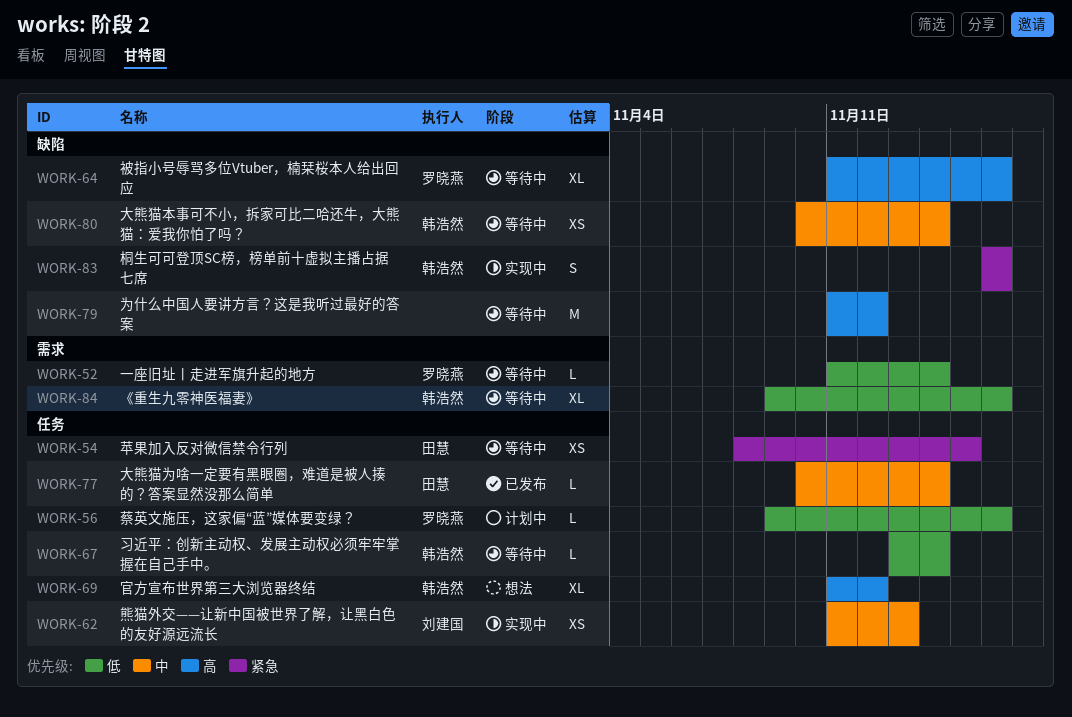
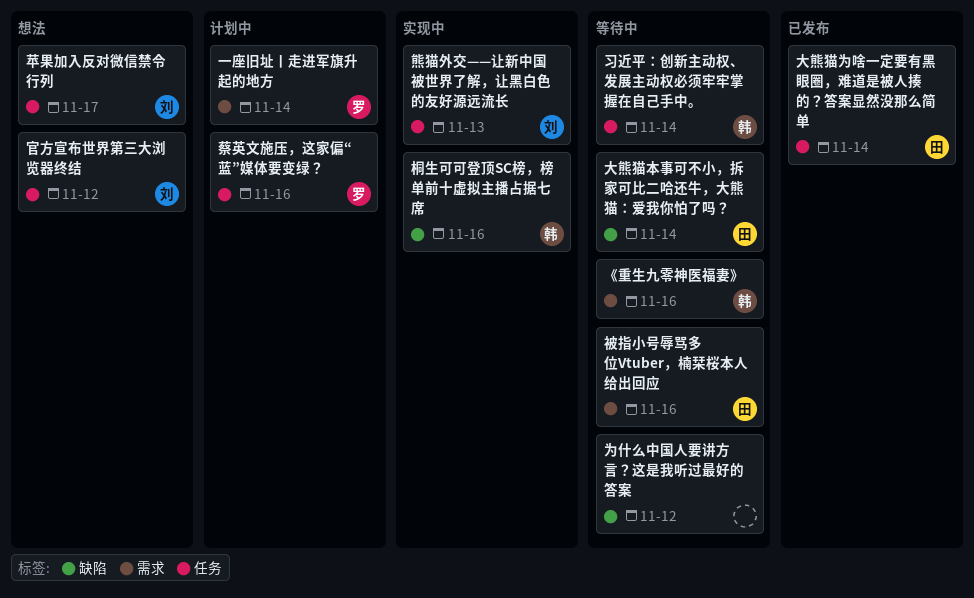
一座旧址丨走进军旗升起的地方, status: 等待中 -> 计划中
大熊猫本事可不小，拆家可比二哈还牛，大熊猫：爱我你怕了吗？, owner: 韩浩然 -> 田慧
官方宣布世界第三大浏览器终结, owner: 韩浩然 -> 刘建国
苹果加入反对微信禁令行列, status: 等待中 -> 想法
苹果加入反对微信禁令行列, owner: 田慧 -> 刘建国
苹果加入反对微信禁令行列, due: Nov 15 -> Nov 17
被指小号辱骂多位Vtuber，楠栞桜本人给出回应, owner: 罗晓燕 -> 田慧
被指小号辱骂多位Vtuber，楠栞桜本人给出回应, label: 缺陷 -> 需求

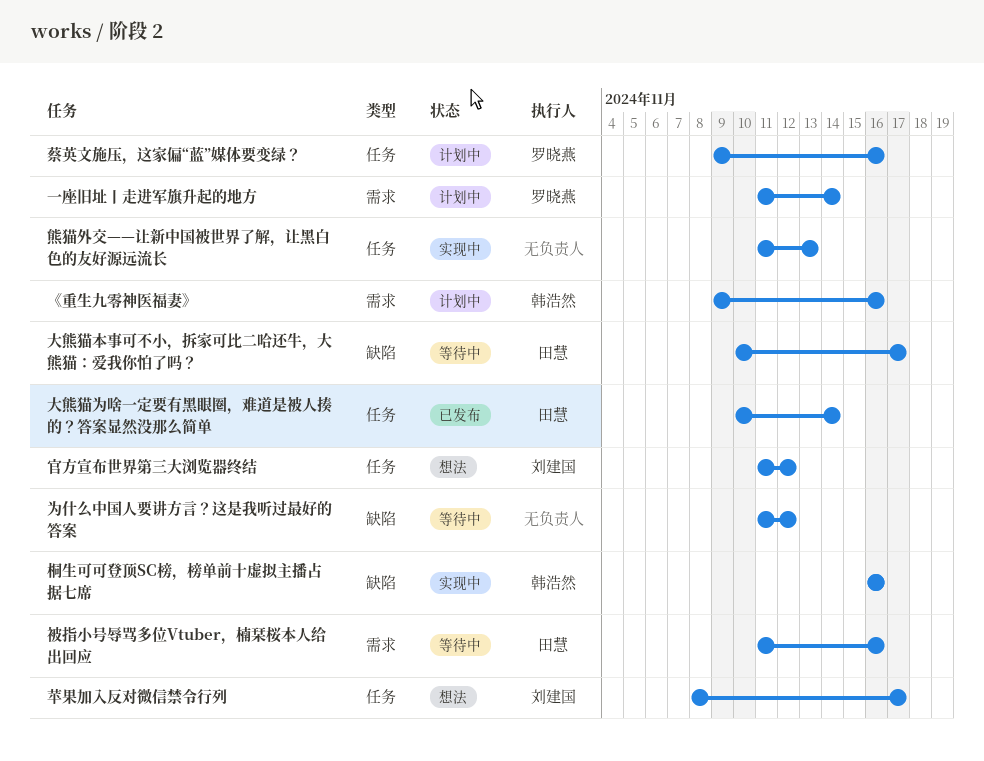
《重生九零神医福妻》, status: 等待中 -> 计划中
习近平：创新主动权、发展主动权必须牢牢掌握在自己手中。: present -> none
大熊猫本事可不小，拆家可比二哈还牛，大熊猫：爱我你怕了吗？, due: Nov 14 -> Nov 17
熊猫外交——让新中国被世界了解，让黑白色的友好源远流长, owner: 刘建国 -> none

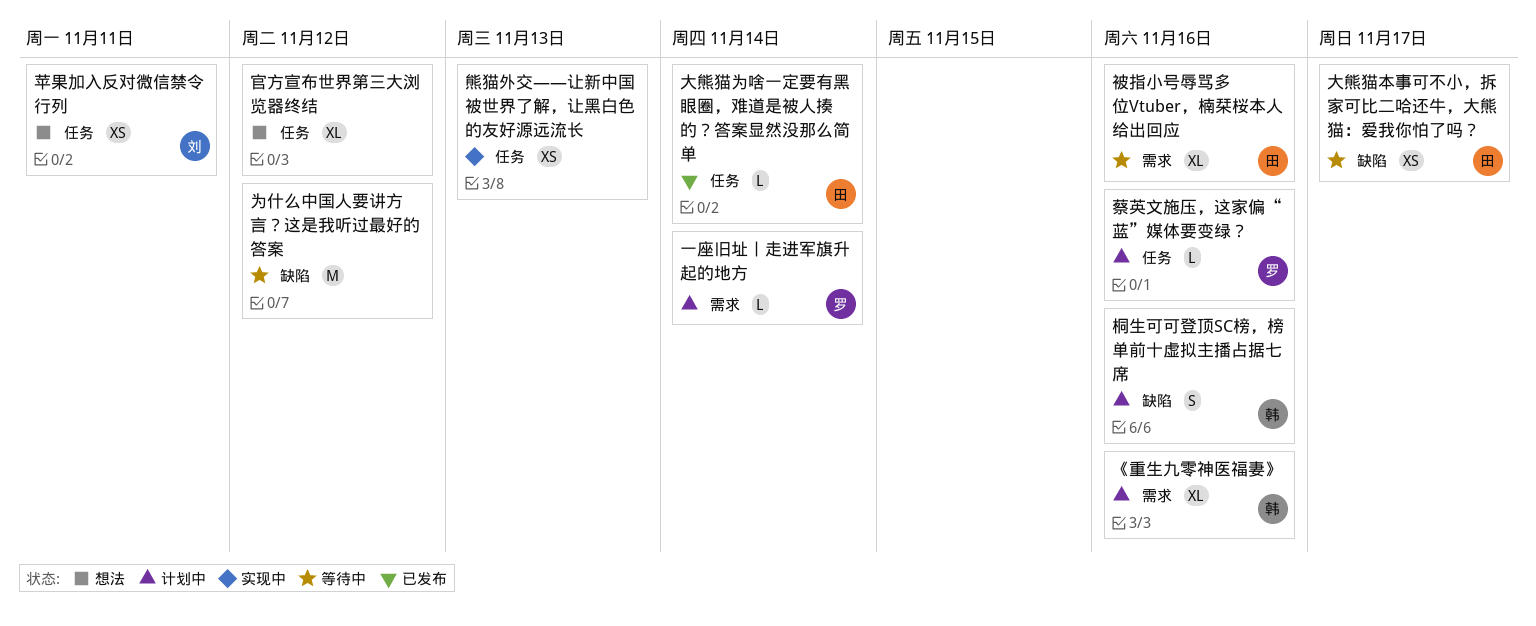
官方宣布世界第三大浏览器终结, owner: 刘建国 -> none
桐生可可登顶SC榜，榜单前十虚拟主播占据七席, status: 实现中 -> 计划中
苹果加入反对微信禁令行列, due: Nov 17 -> Nov 11

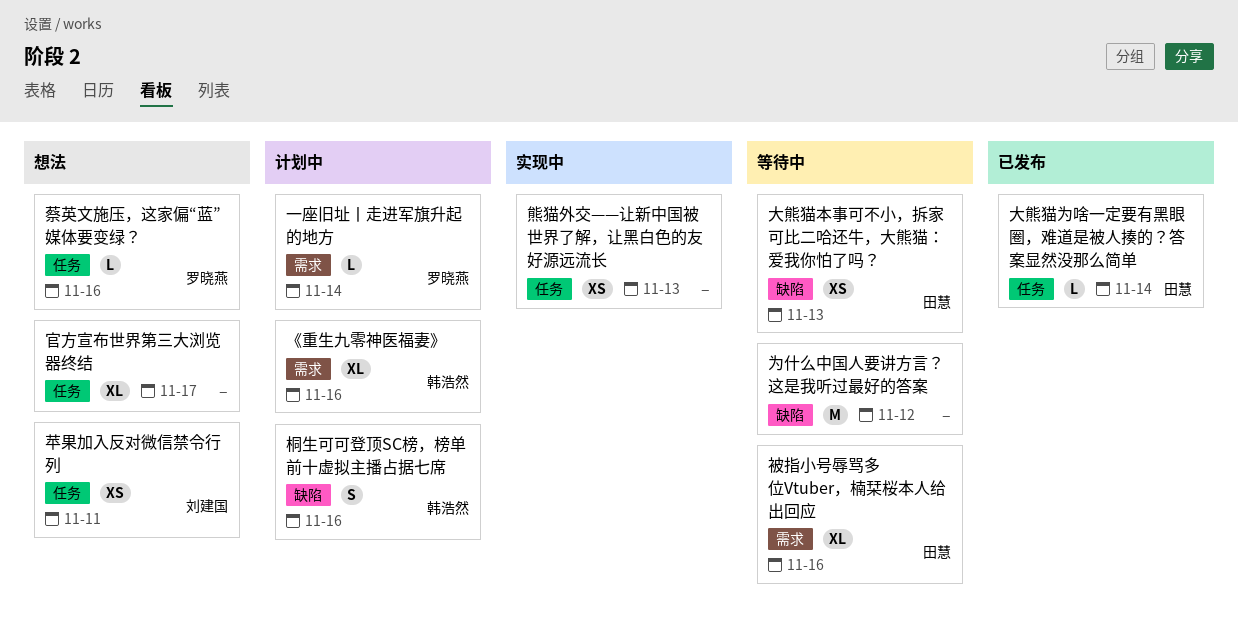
大熊猫本事可不小，拆家可比二哈还牛，大熊猫：爱我你怕了吗？, due: Nov 17 -> Nov 13
官方宣布世界第三大浏览器终结, due: Nov 12 -> Nov 17
蔡英文施压，这家偏“蓝”媒体要变绿？, status: 计划中 -> 想法

